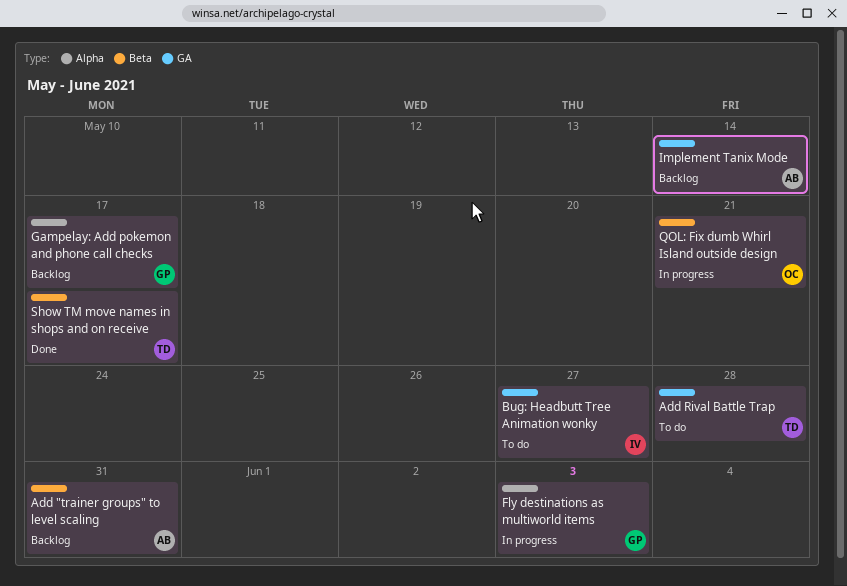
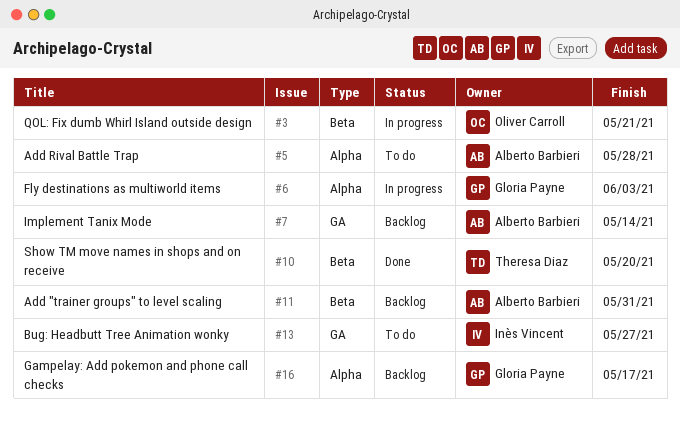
Add Rival Battle Trap, owner: Theresa Diaz -> Alberto Barbieri
Add Rival Battle Trap, label: GA -> Alpha
Show TM move names in shops and on receive, due: May 17 -> May 20

